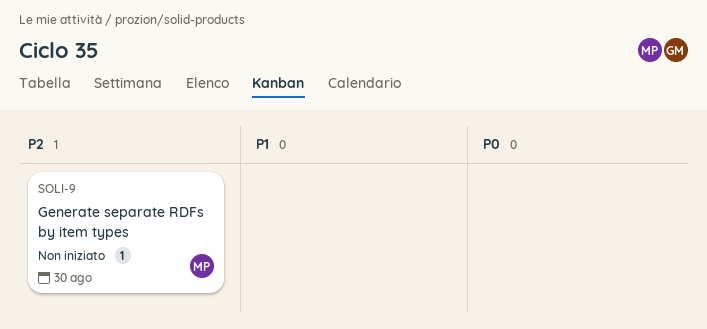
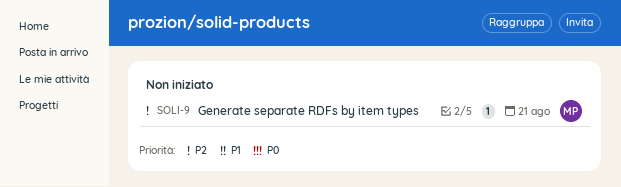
SOLI-9, due: Aug 30 -> Aug 21

